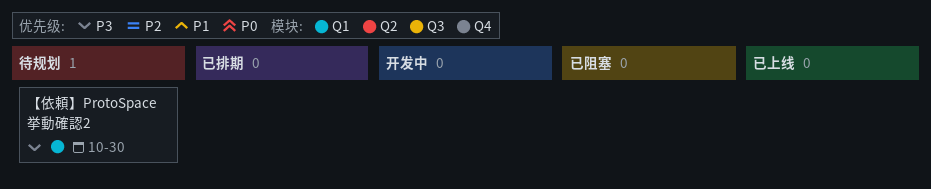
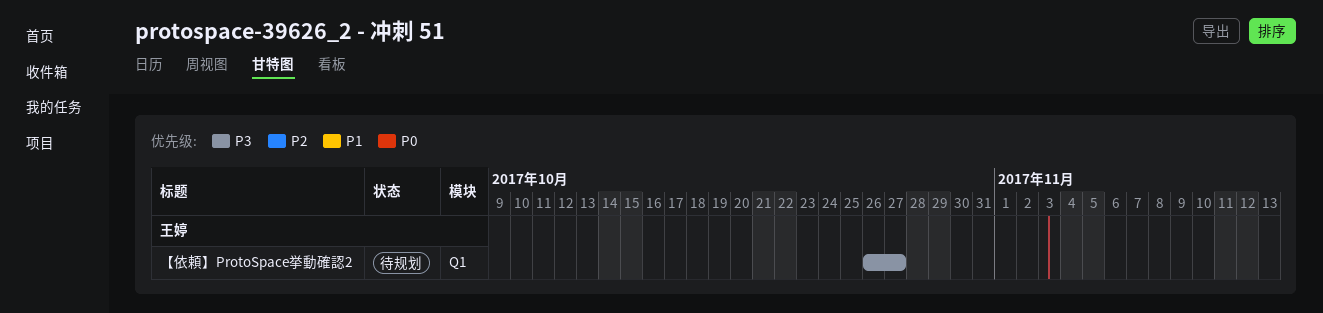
【依頼】ProtoSpace挙動確認2, due: Oct 30 -> Oct 27

